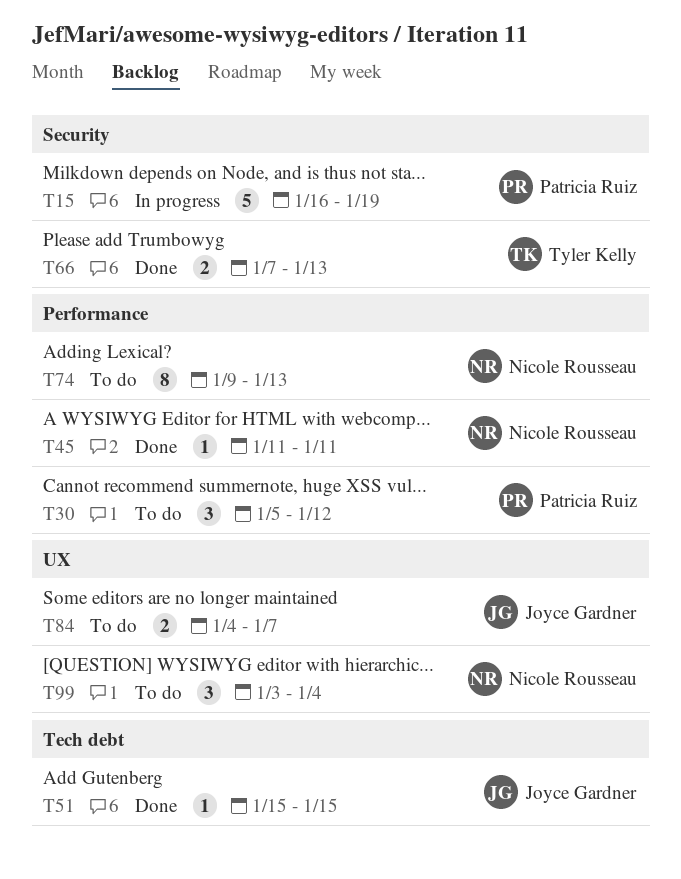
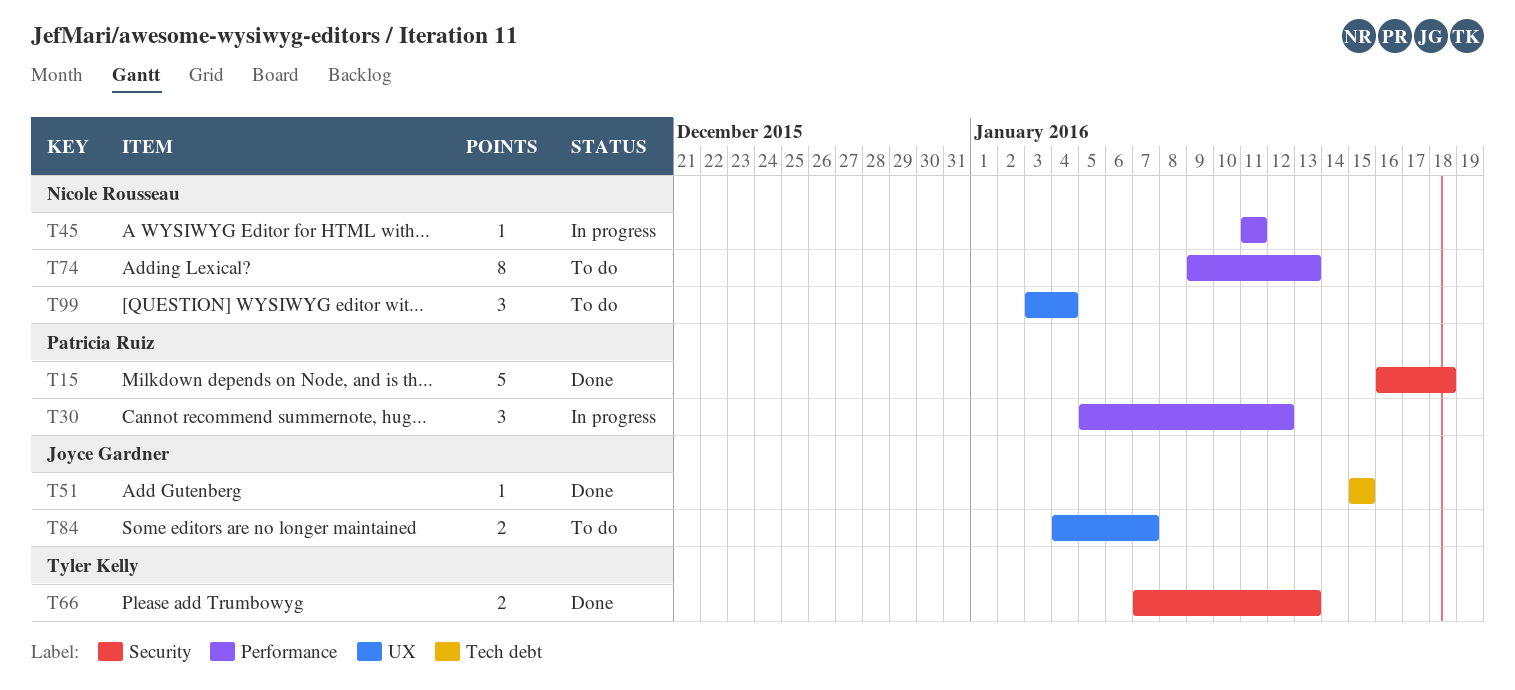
T15, status: In progress -> Done
T15, due: Jan 19 -> Jan 18
T30, status: To do -> In progress
T45, status: Done -> In progress

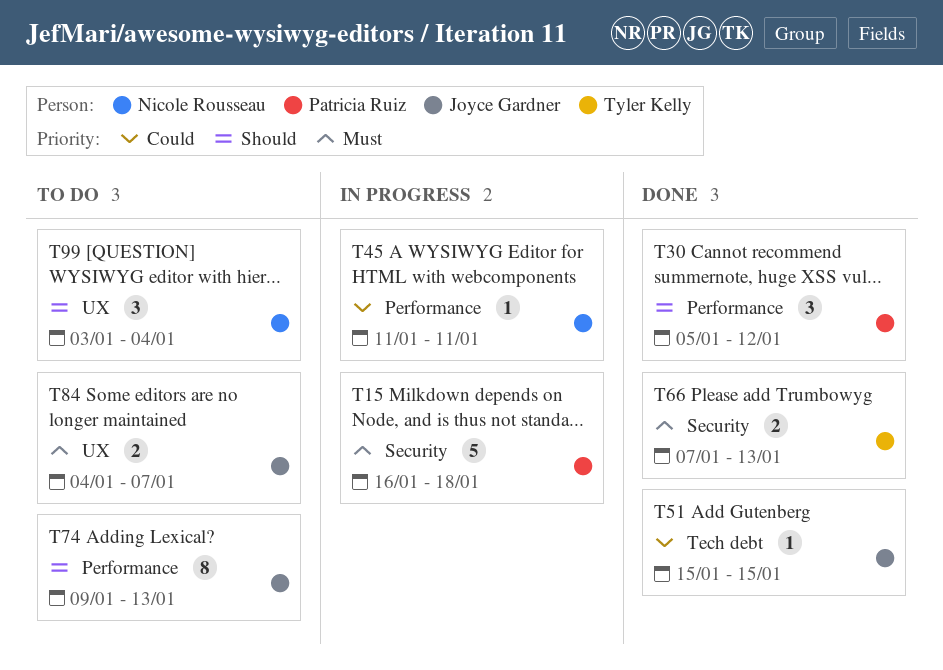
T15, status: Done -> In progress
T30, status: In progress -> Done
T74, owner: Nicole Rousseau -> Joyce Gardner

